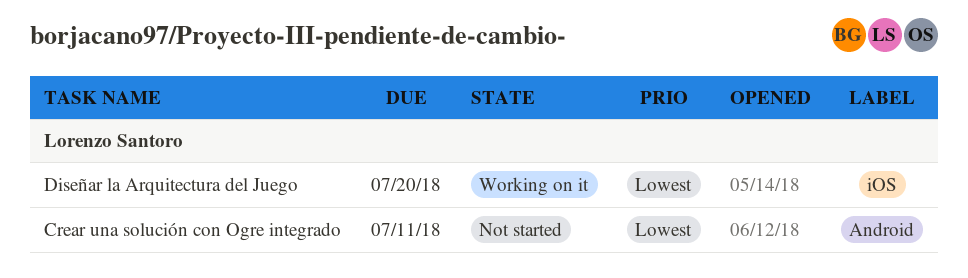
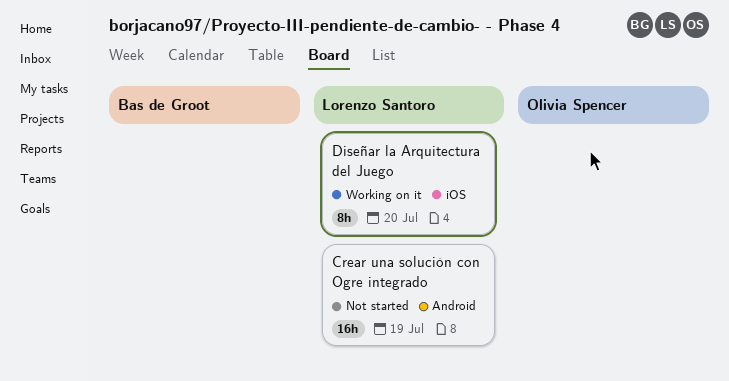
Crear una solución con Ogre integrado, due: Jul 11 -> Jul 19

